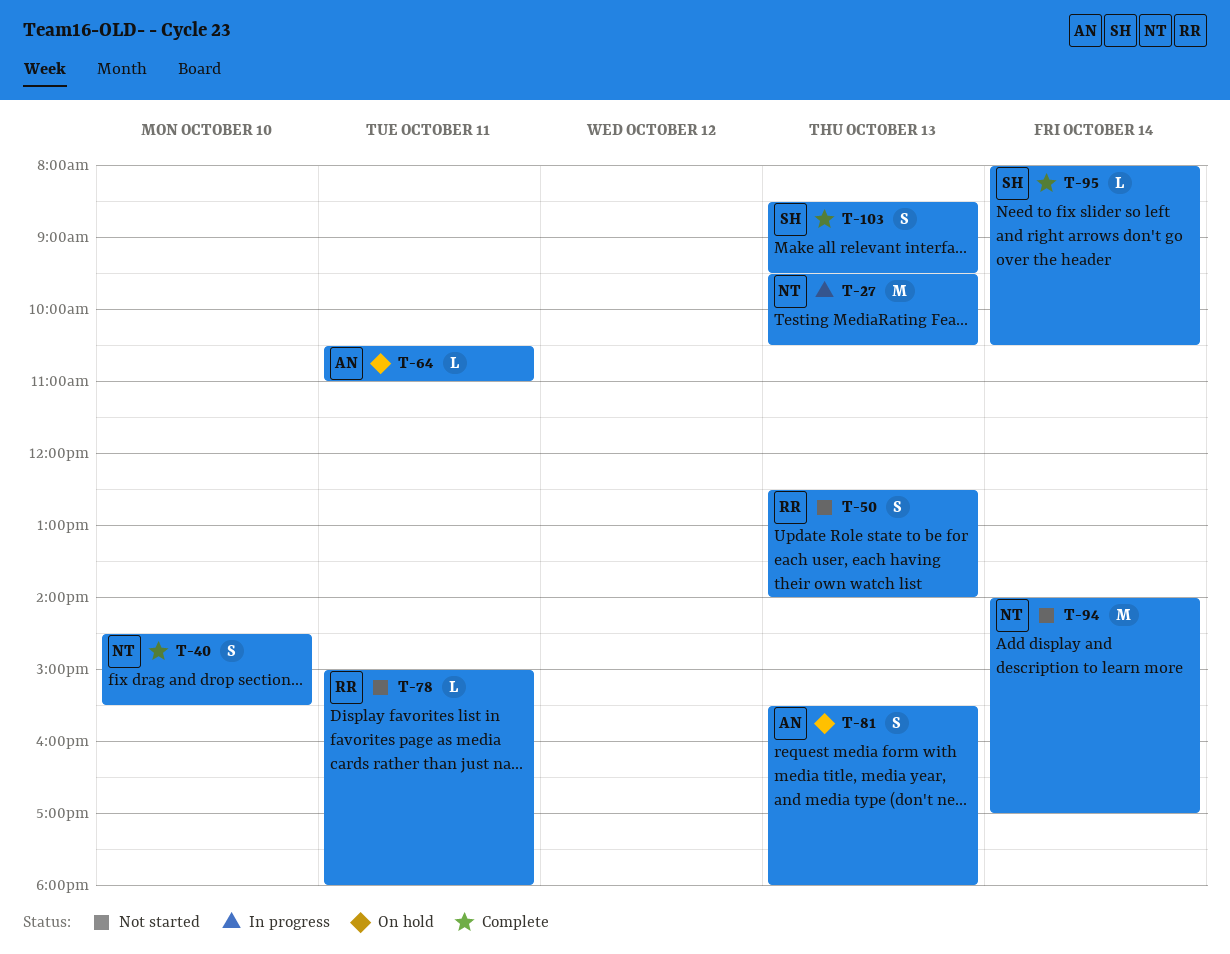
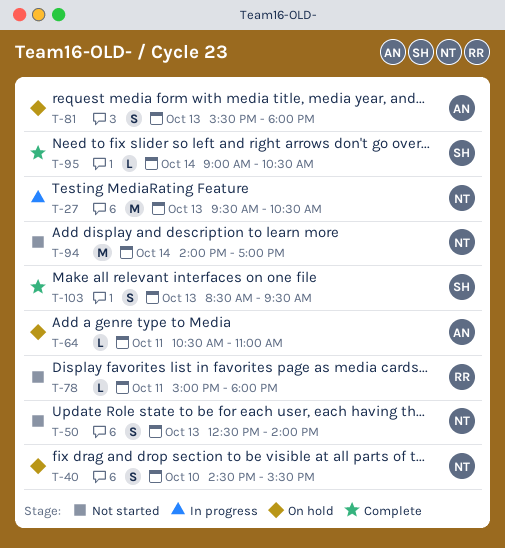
T-40, status: Complete -> On hold
T-50, owner: RR -> NT
T-95, begins: 08:00 -> 09:00

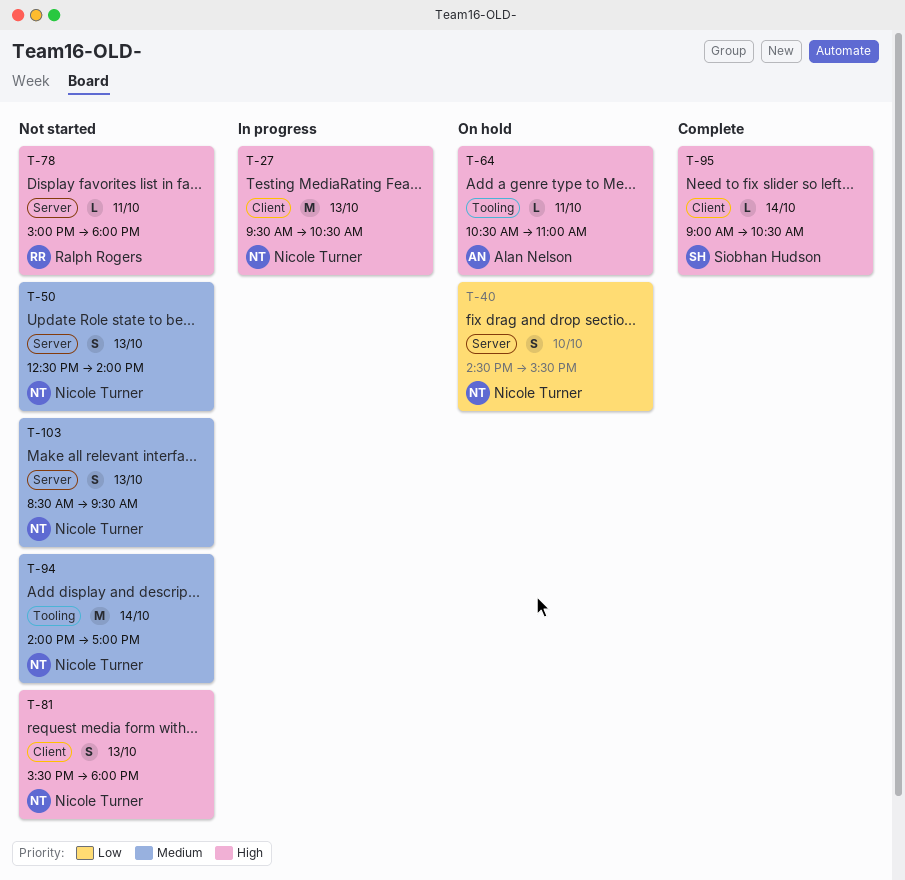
T-81, status: On hold -> Not started
T-81, owner: Alan Nelson -> Nicole Turner
T-103, status: Complete -> Not started
T-103, owner: Siobhan Hudson -> Nicole Turner

